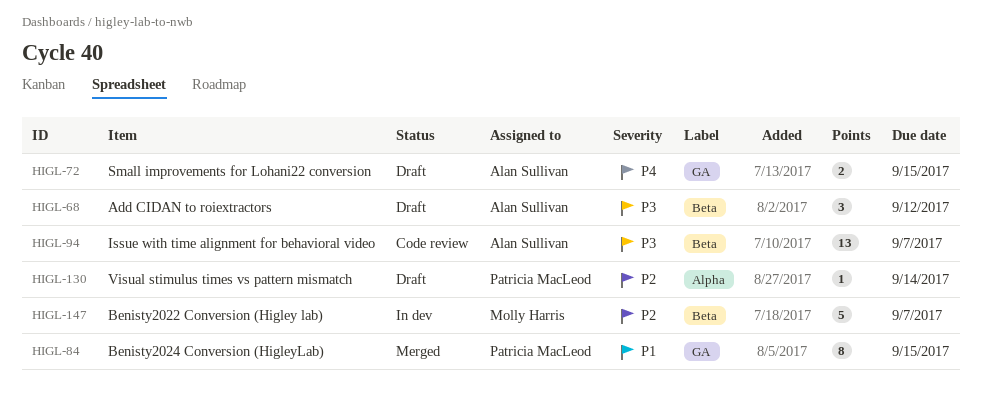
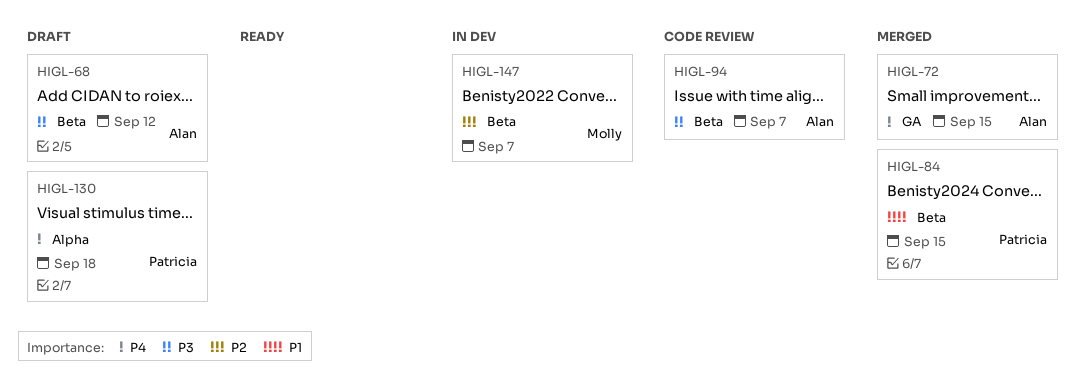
HIGL-72, status: Draft -> Merged
HIGL-84, label: GA -> Beta
HIGL-130, priority: P2 -> P4
HIGL-130, due: Sep 14 -> Sep 18

